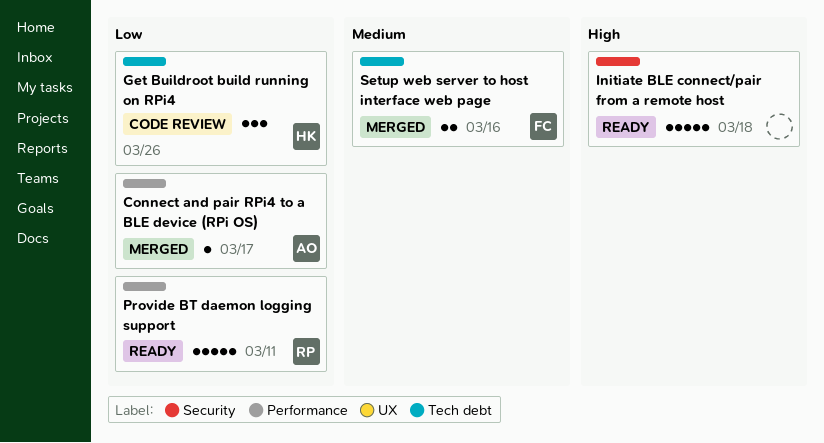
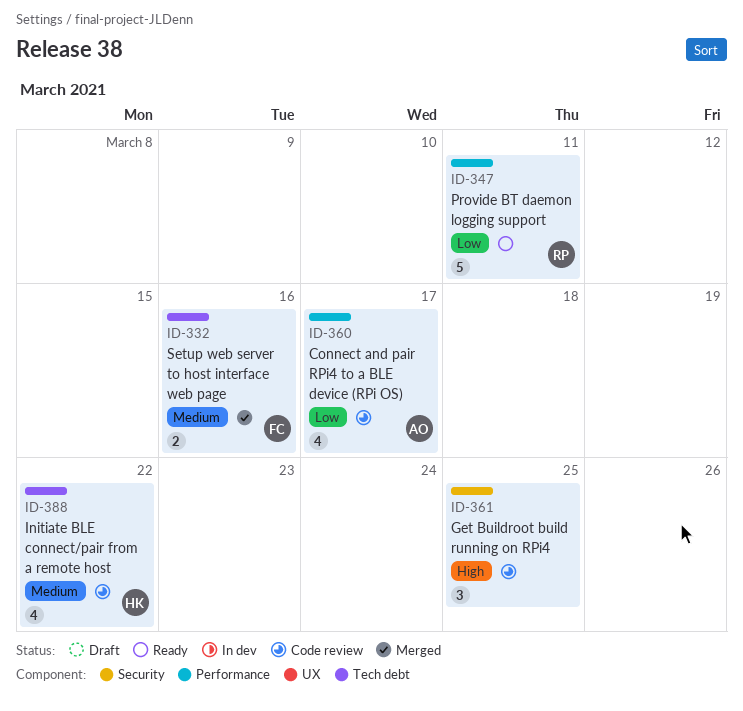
Connect and pair RPi4 to a BLE device (RPi OS), status: Merged -> Code review
Connect and pair RPi4 to a BLE device (RPi OS), estimate: 1 -> 4
Get Buildroot build running on RPi4, owner: HK -> none
Get Buildroot build running on RPi4, priority: Low -> High
Get Buildroot build running on RPi4, label: Tech debt -> Security
Get Buildroot build running on RPi4, due: Mar 26 -> Mar 25
Initiate BLE connect/pair from a remote host, status: Ready -> Code review
Initiate BLE connect/pair from a remote host, owner: none -> HK
Initiate BLE connect/pair from a remote host, priority: High -> Medium
Initiate BLE connect/pair from a remote host, label: Security -> Tech debt
Initiate BLE connect/pair from a remote host, estimate: 5 -> 4
Initiate BLE connect/pair from a remote host, due: Mar 18 -> Mar 22

